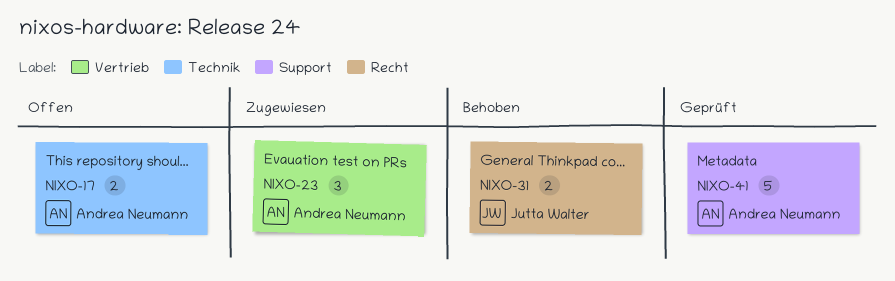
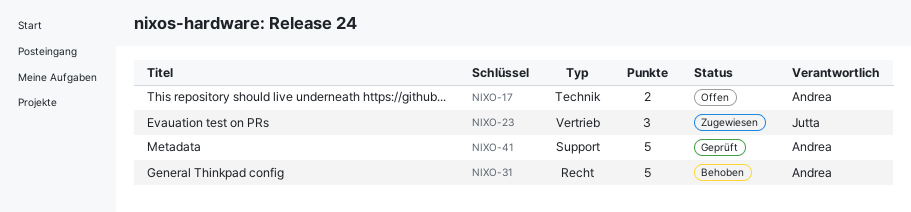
NIXO-23, owner: Andrea Neumann -> Jutta Walter
NIXO-31, owner: Jutta Walter -> Andrea Neumann
NIXO-31, estimate: 2 -> 5

